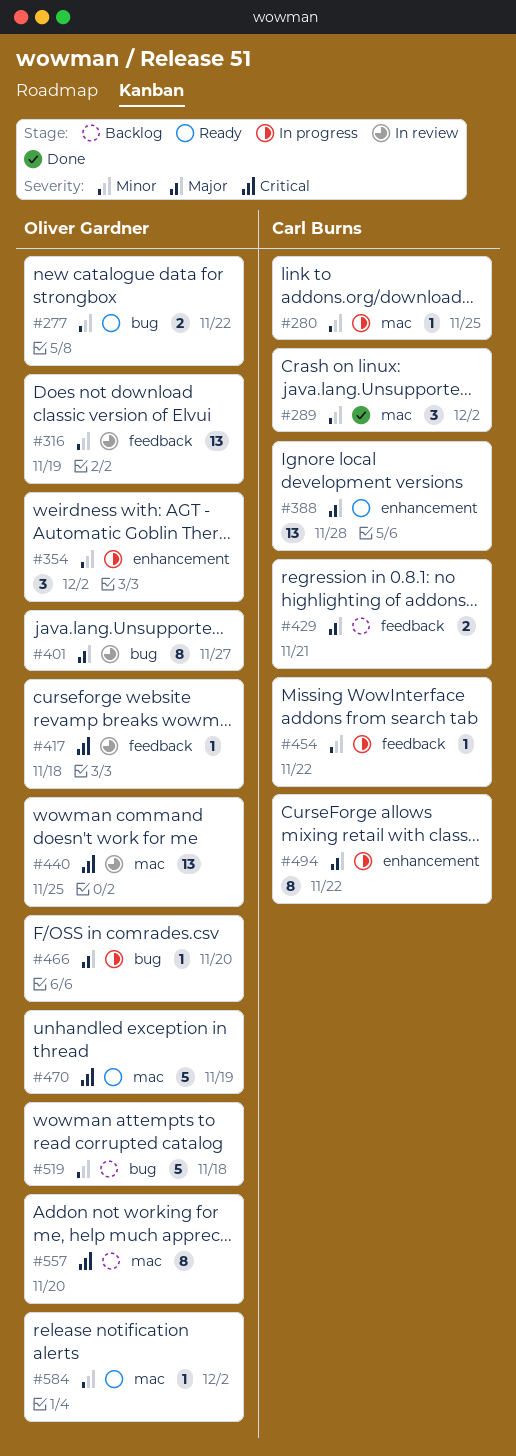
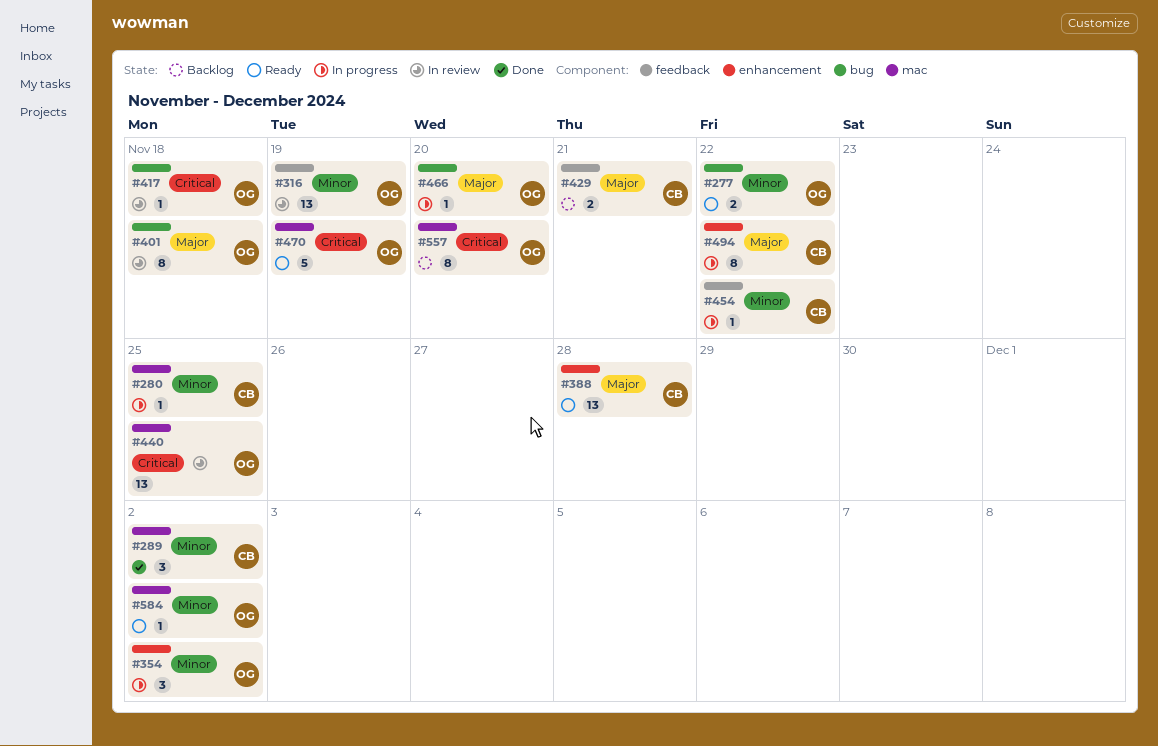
#401, due: Nov 27 -> Nov 18
#417, label: feedback -> bug
#519: present -> none

